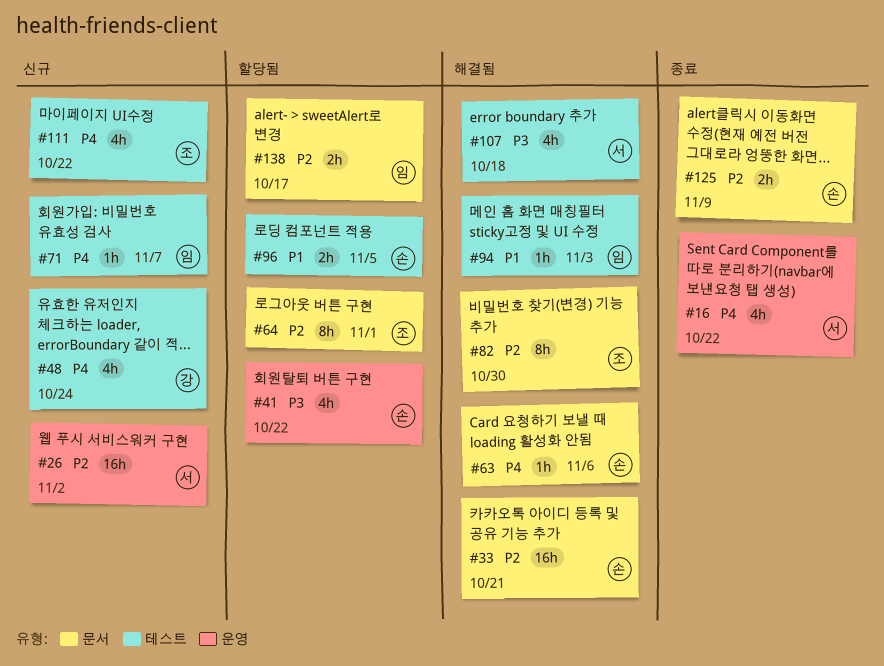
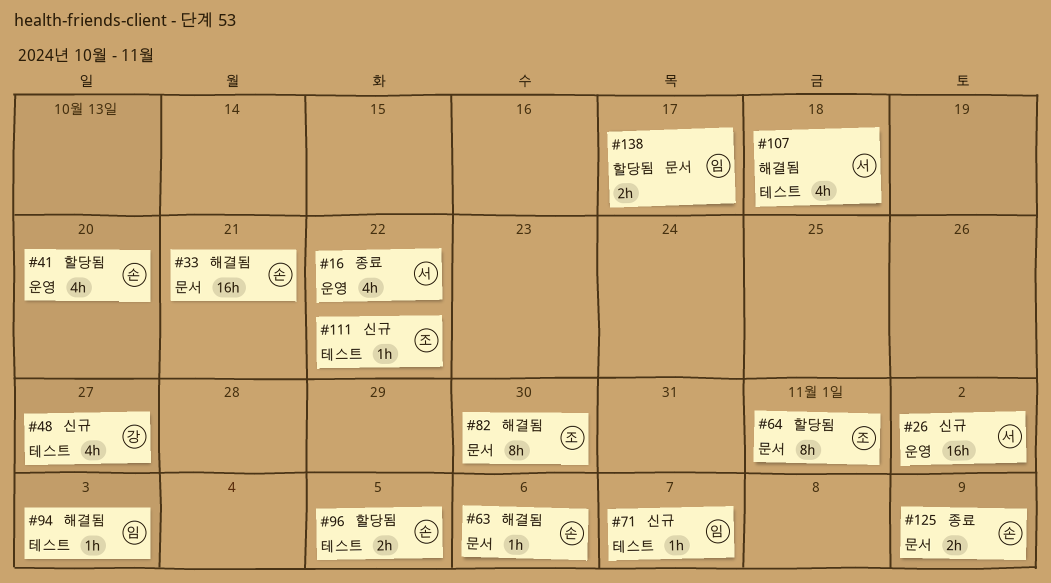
#41, due: Oct 22 -> Oct 20
#48, due: Oct 24 -> Oct 27
#111, estimate: 4h -> 1h

